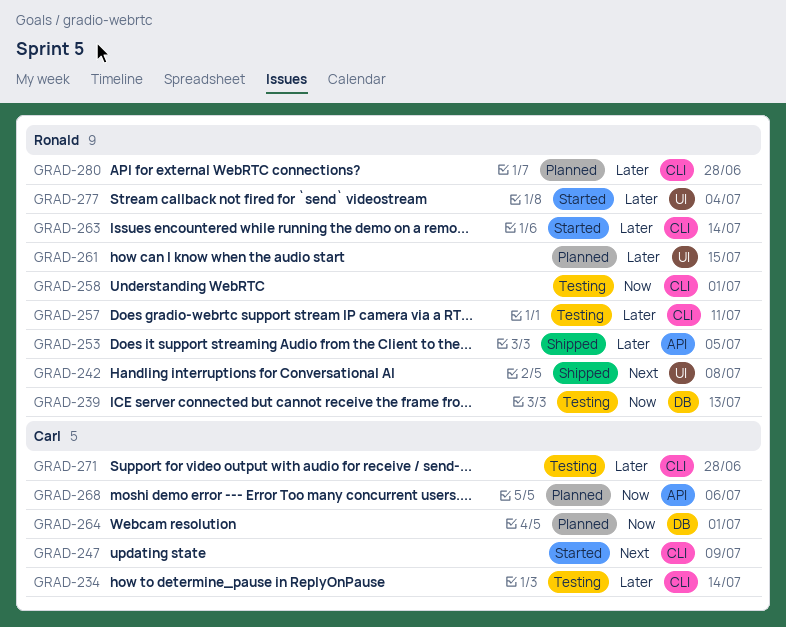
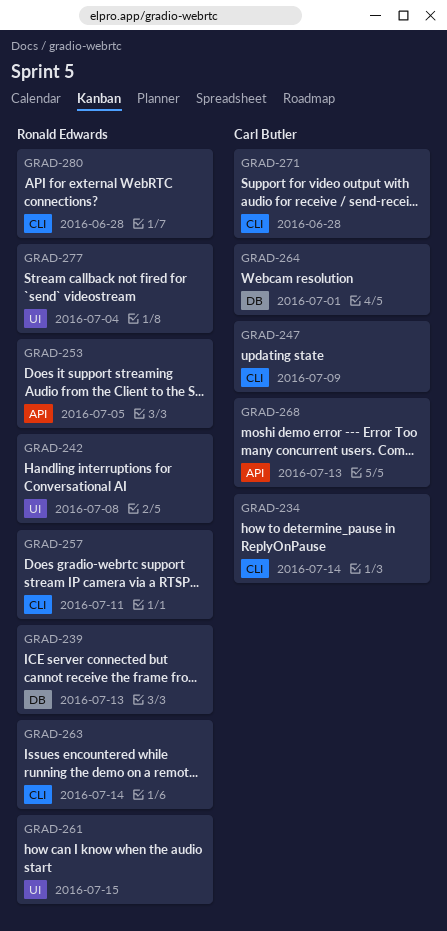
GRAD-258: present -> none
GRAD-268, due: Jul 6 -> Jul 13

